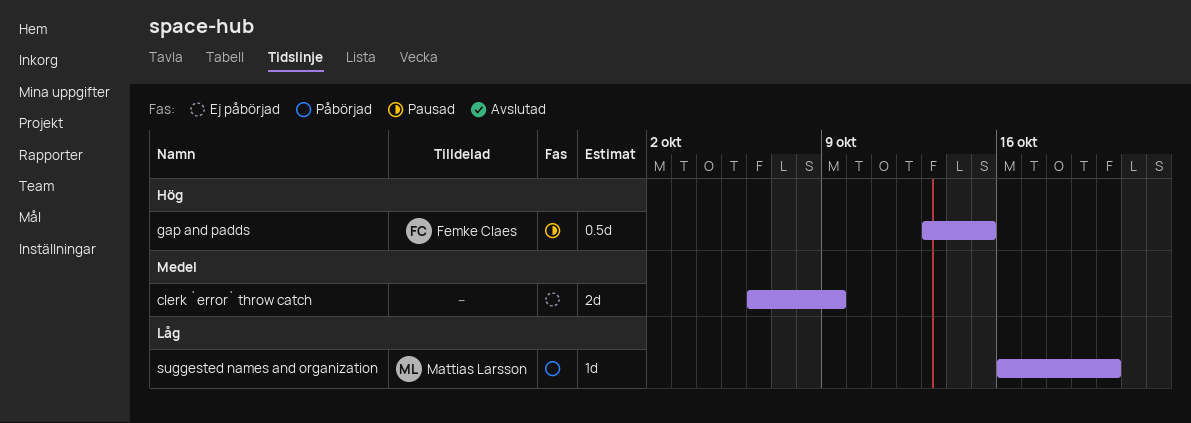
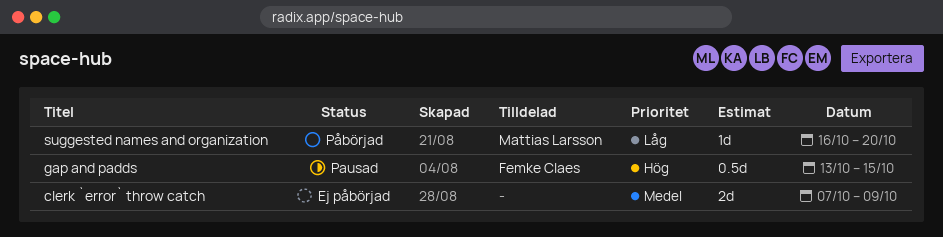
clerk `error` throw catch, start: Oct 6 -> Oct 7

